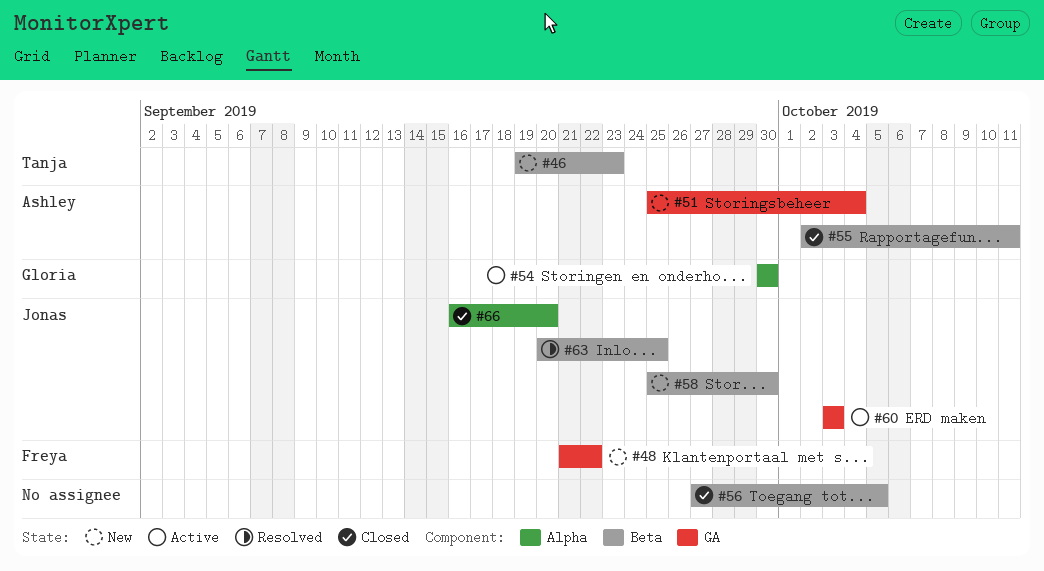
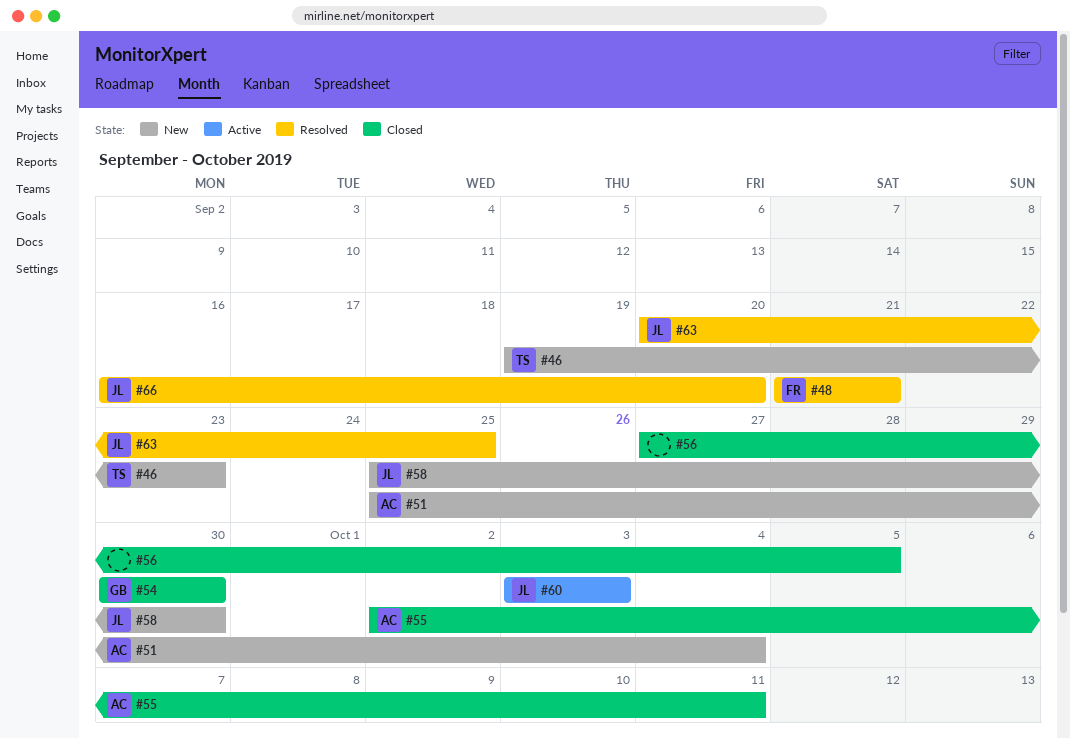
#48, status: New -> Resolved
#48, due: Sep 22 -> Sep 21
#54, status: Active -> Closed
#66, status: Closed -> Resolved

